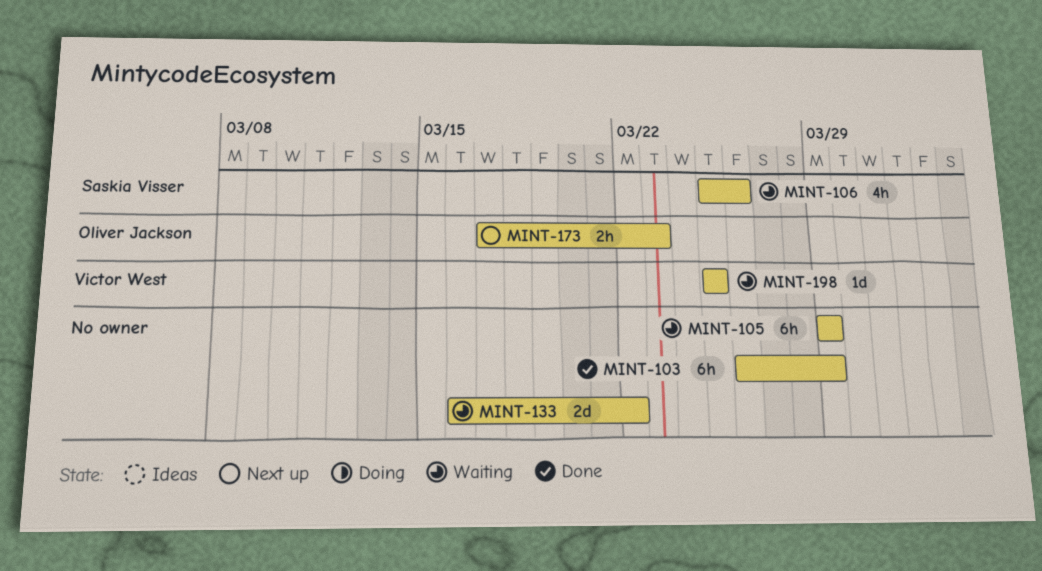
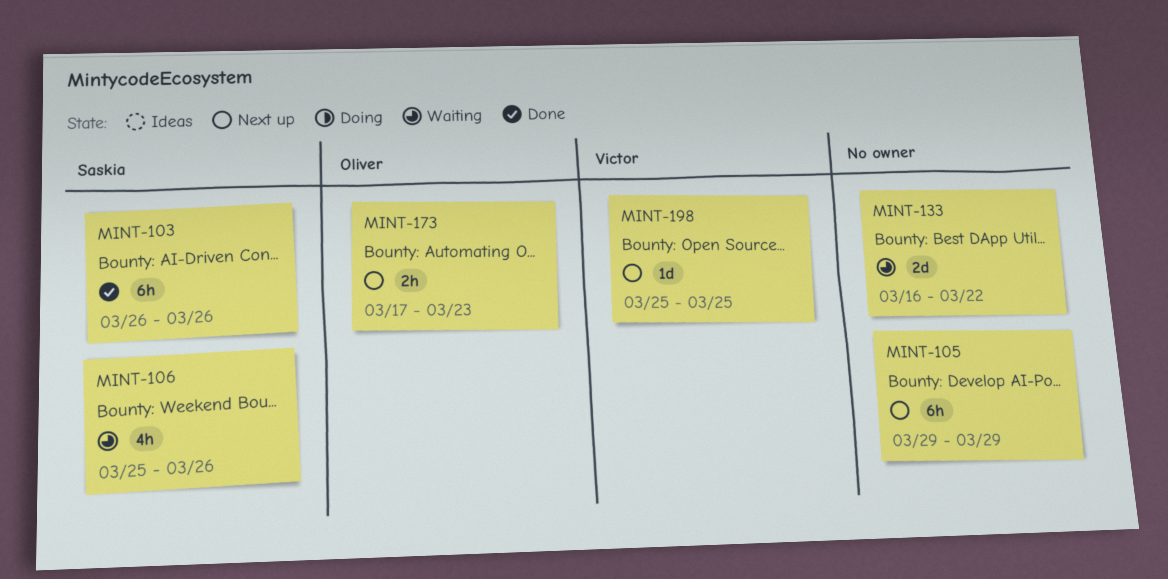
MINT-103, owner: none -> Saskia Visser
MINT-103, due: Mar 29 -> Mar 26
MINT-105, status: Waiting -> Next up
MINT-198, status: Waiting -> Next up

